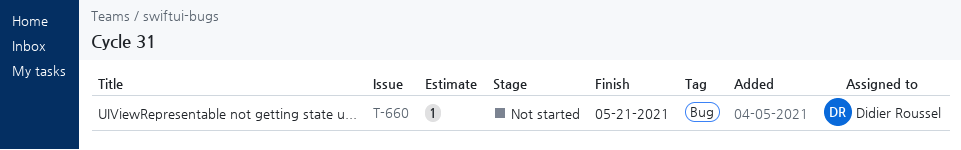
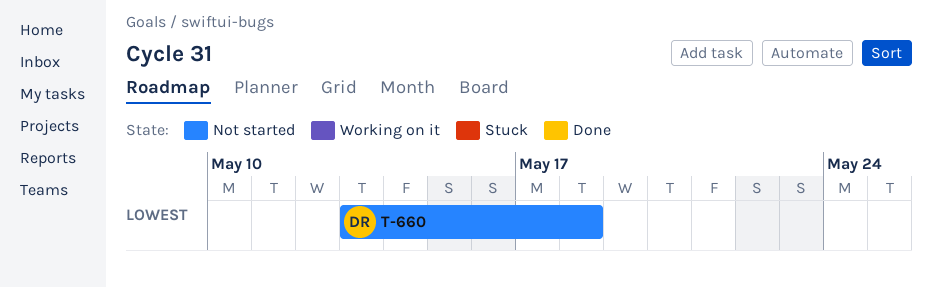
T-660, due: May 21 -> May 18

